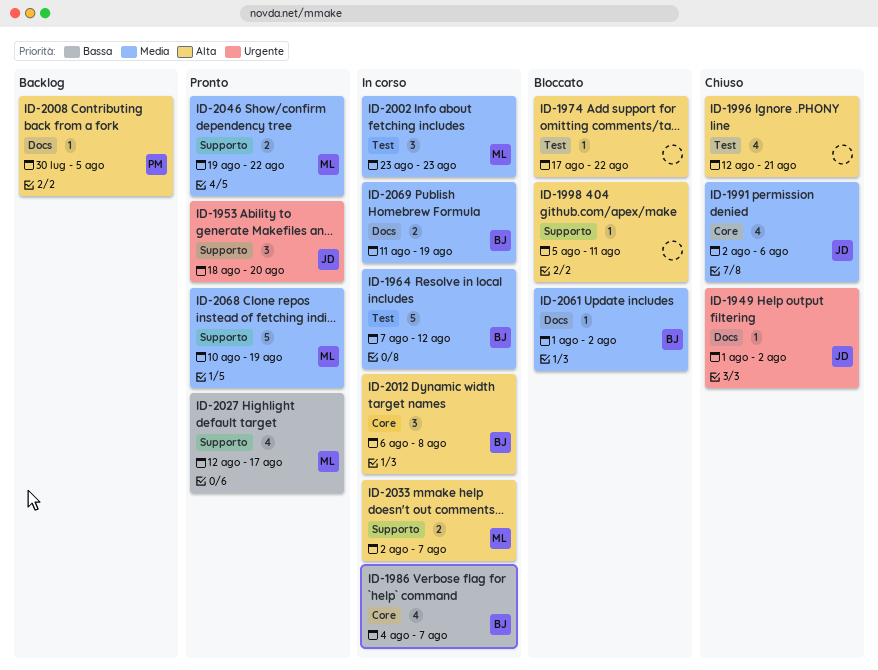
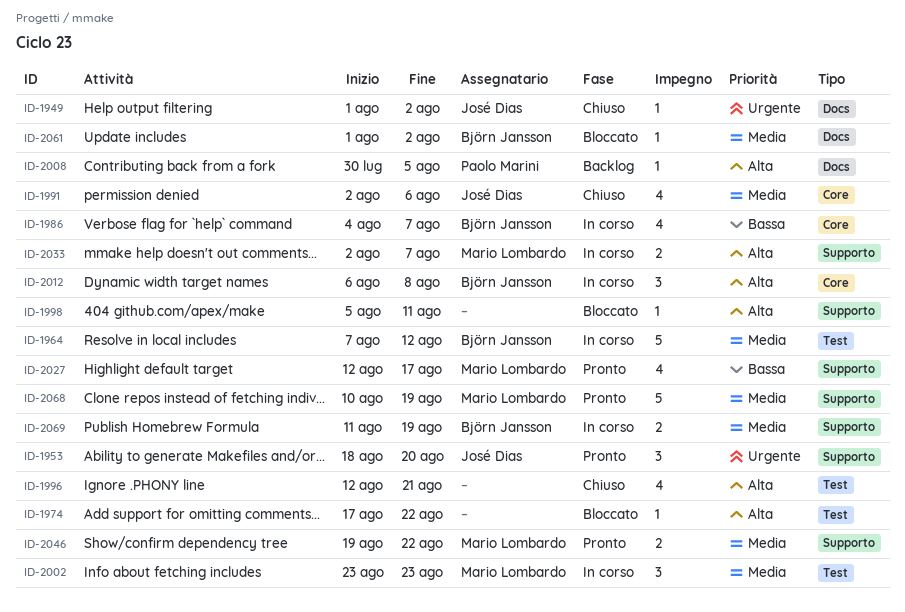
ID-2069, label: Docs -> Supporto

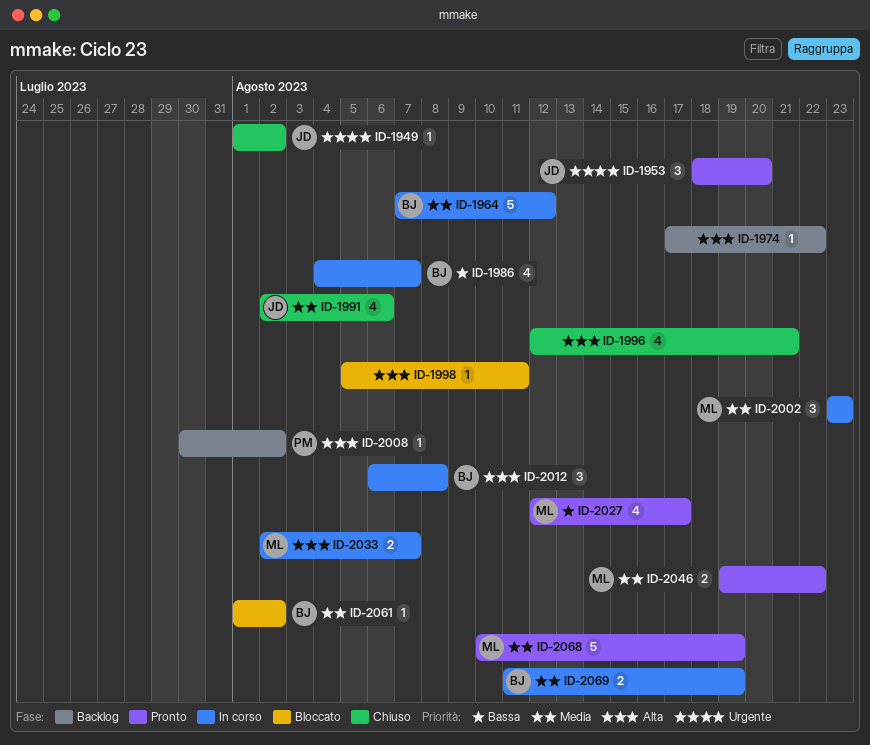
ID-1974, status: Bloccato -> Backlog
ID-2008, due: Aug 5 -> Aug 2

